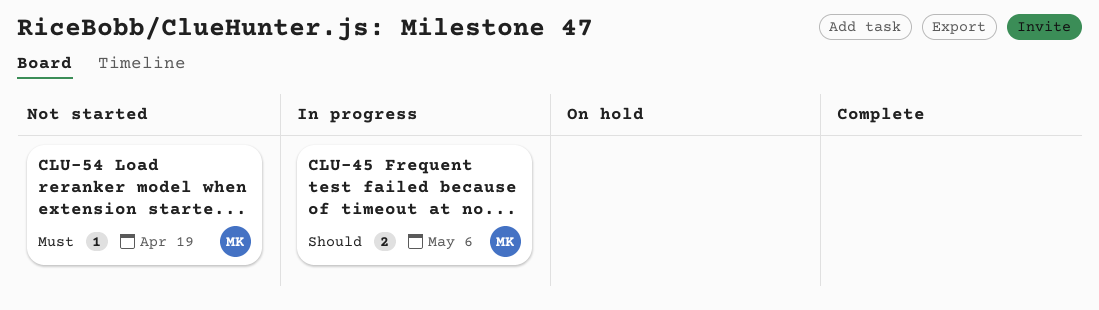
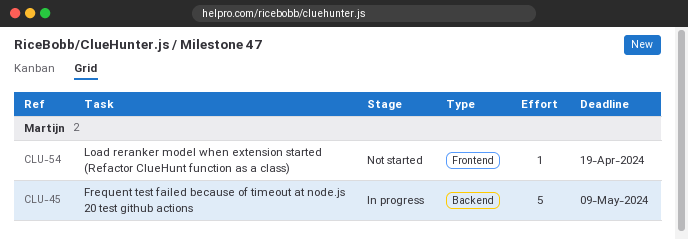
CLU-45, estimate: 2 -> 5
CLU-45, due: May 6 -> May 9

